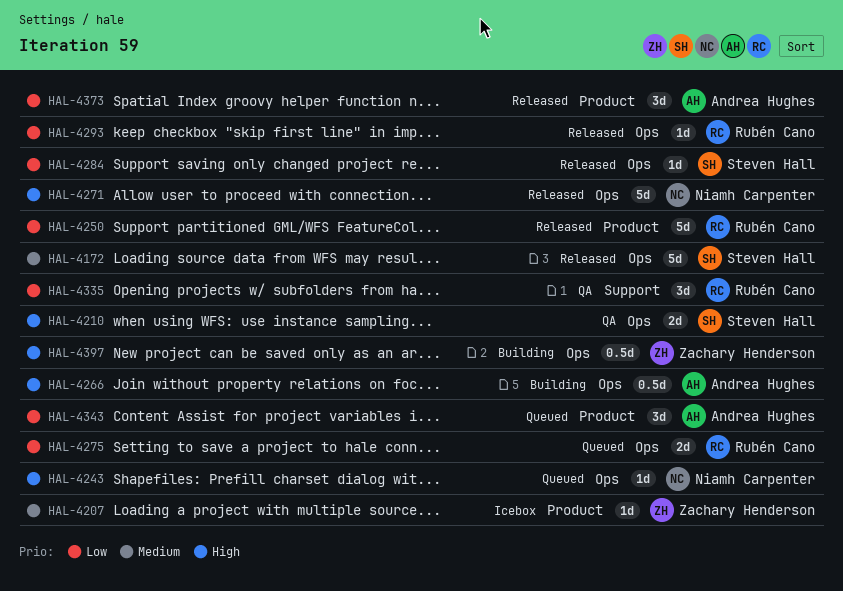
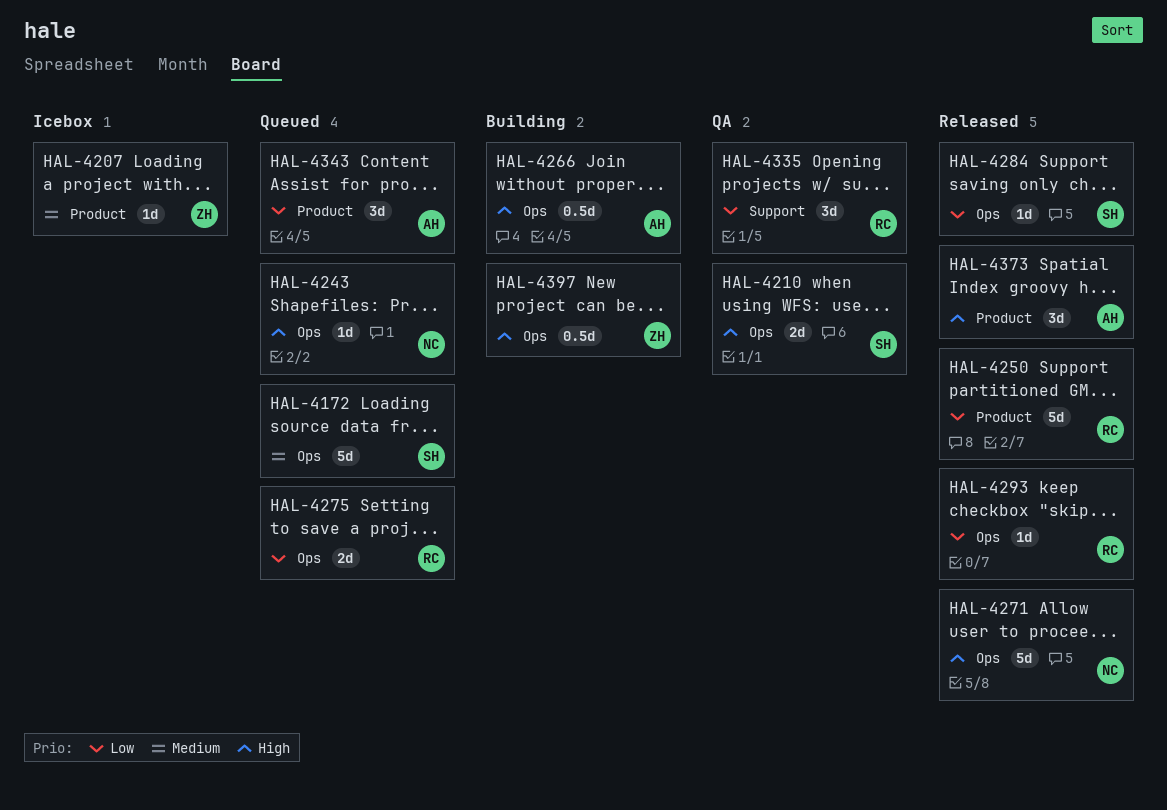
HAL-4172, status: Released -> Queued
HAL-4373, priority: Low -> High

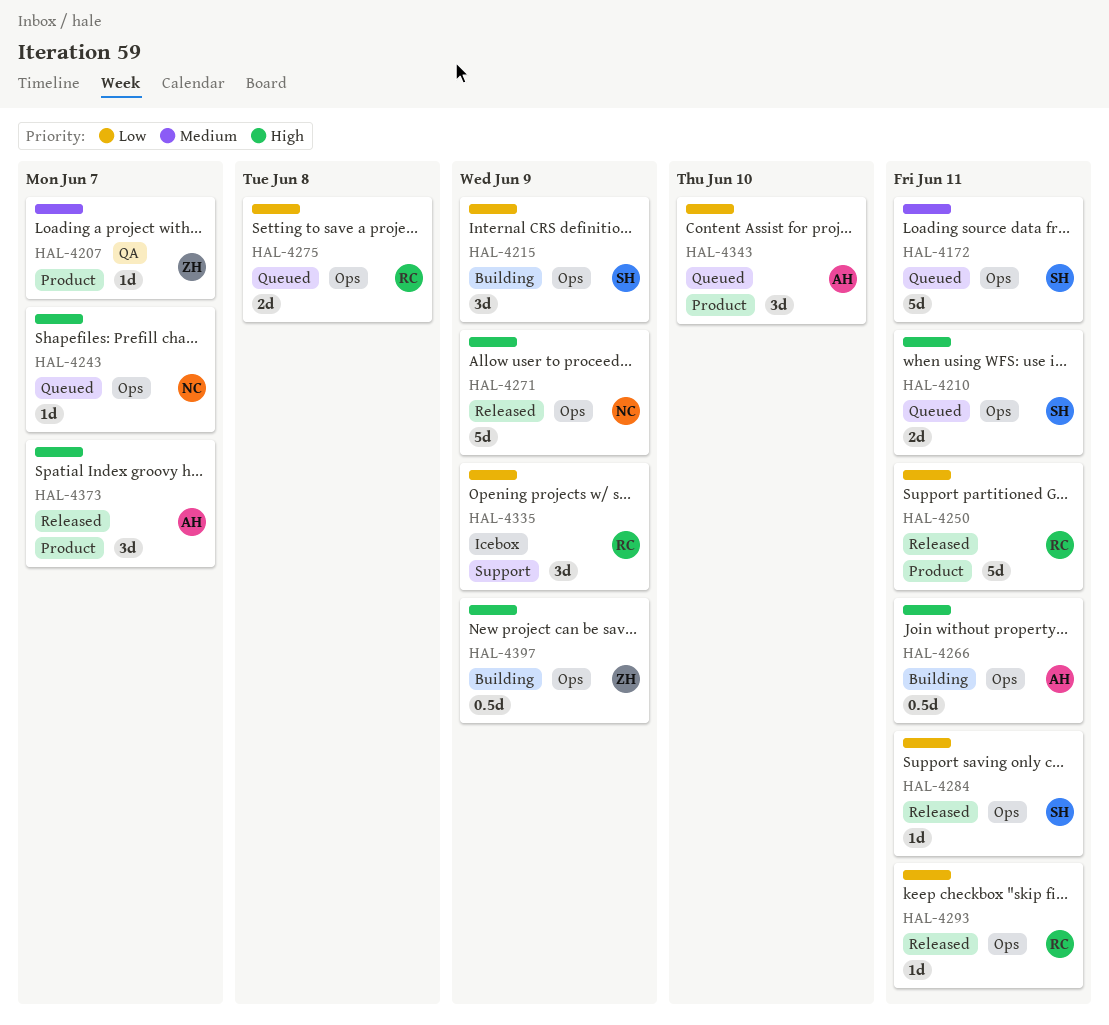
HAL-4207, status: Icebox -> QA
HAL-4210, status: QA -> Queued
HAL-4215: none -> present
HAL-4335, status: QA -> Icebox

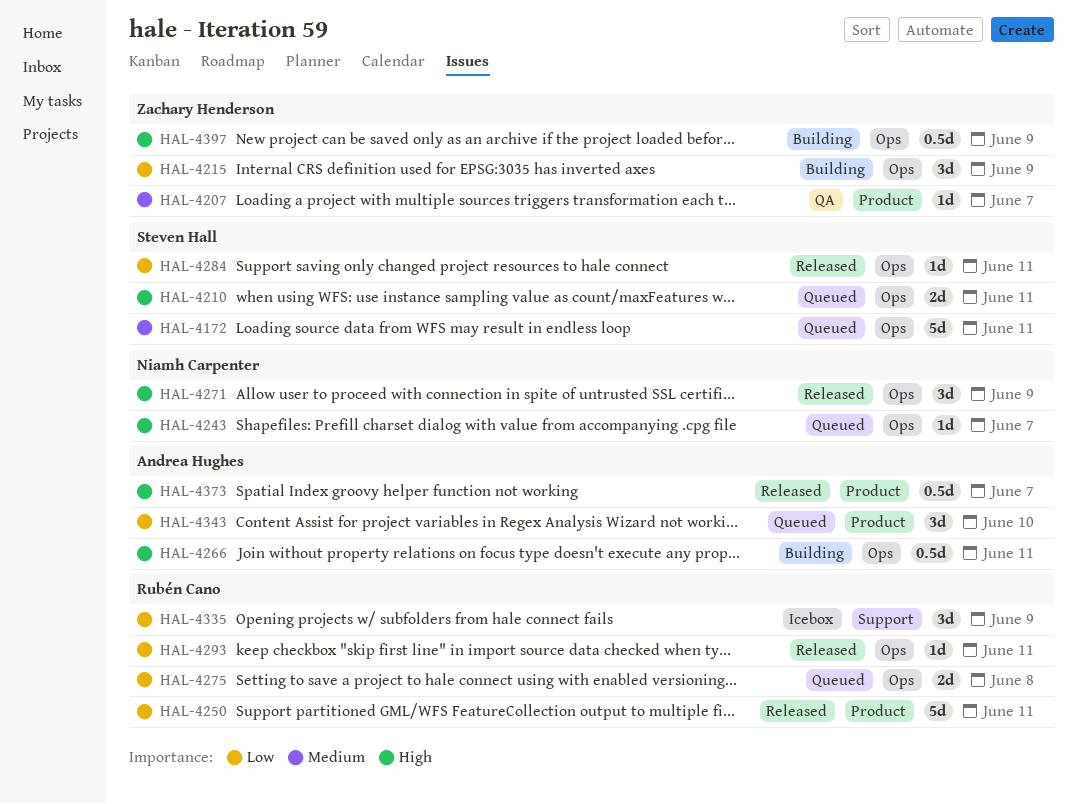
HAL-4215, owner: Steven Hall -> Zachary Henderson
HAL-4271, estimate: 5d -> 3d
HAL-4373, estimate: 3d -> 0.5d

